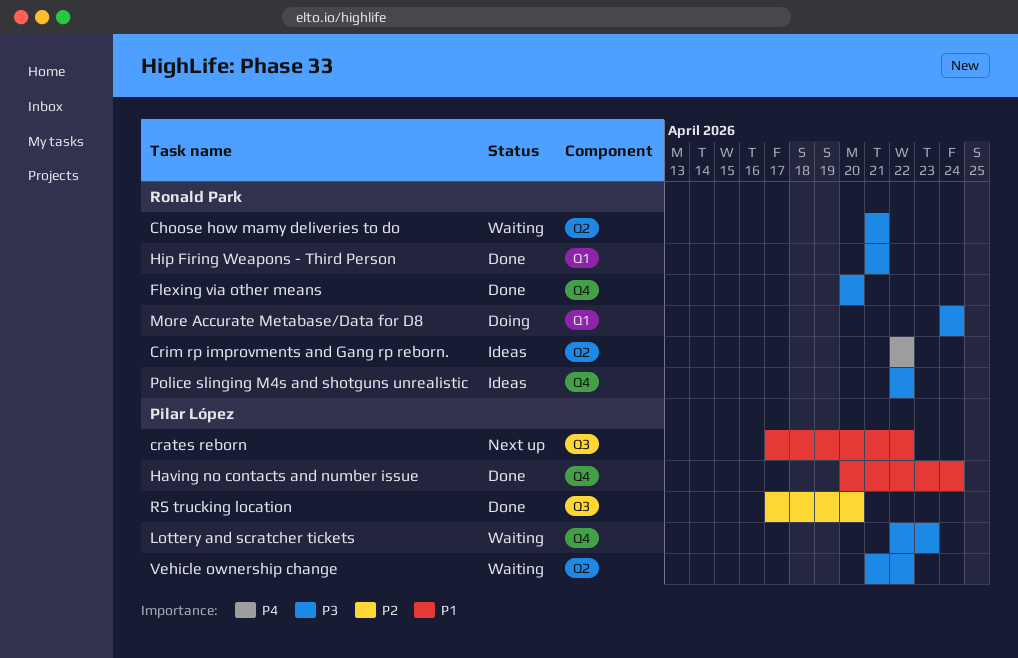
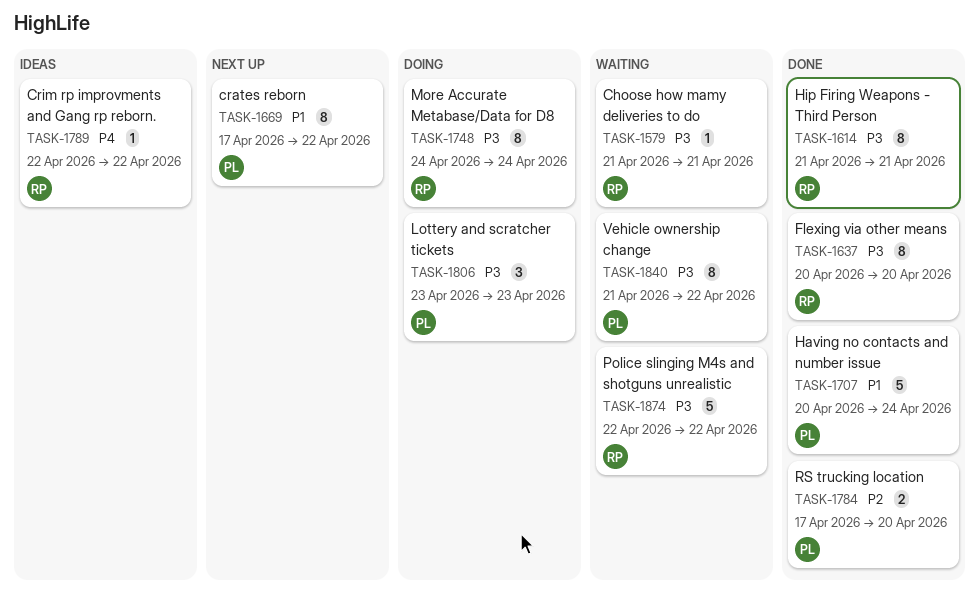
Lottery and scratcher tickets, status: Waiting -> Doing
Lottery and scratcher tickets, start: Apr 22 -> Apr 23
Police slinging M4s and shotguns unrealistic, status: Ideas -> Waiting

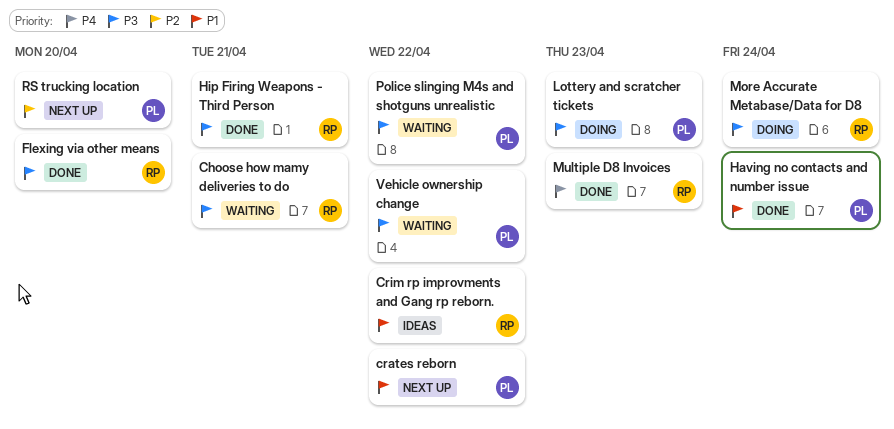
Crim rp improvments and Gang rp reborn., priority: P4 -> P1
Multiple D8 Invoices: none -> present
Police slinging M4s and shotguns unrealistic, owner: RP -> PL
RS trucking location, status: Done -> Next up

